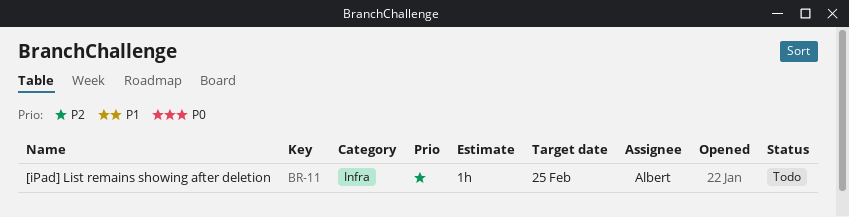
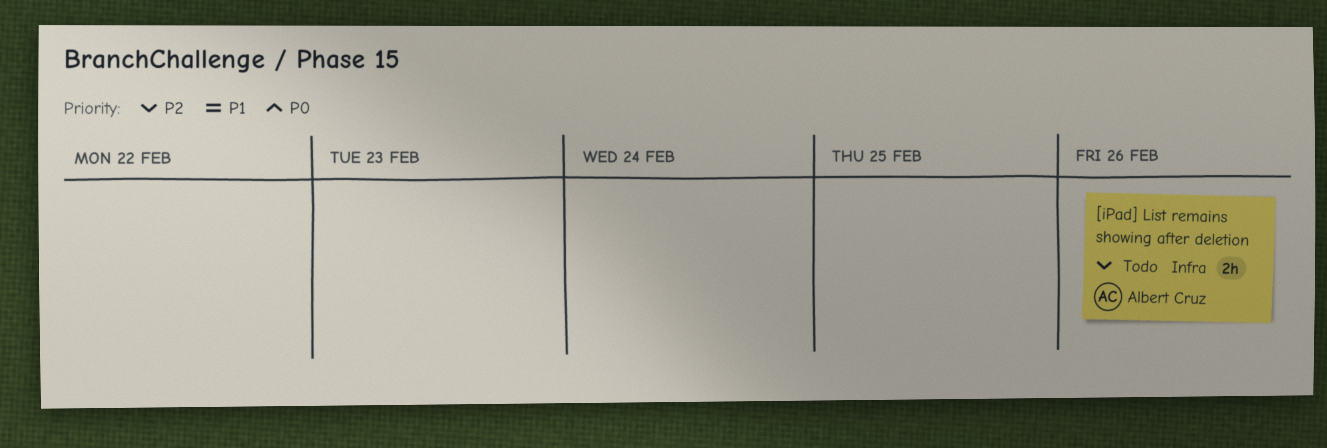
[iPad] List remains showing after deletion, estimate: 1h -> 2h
[iPad] List remains showing after deletion, due: Feb 25 -> Feb 26

